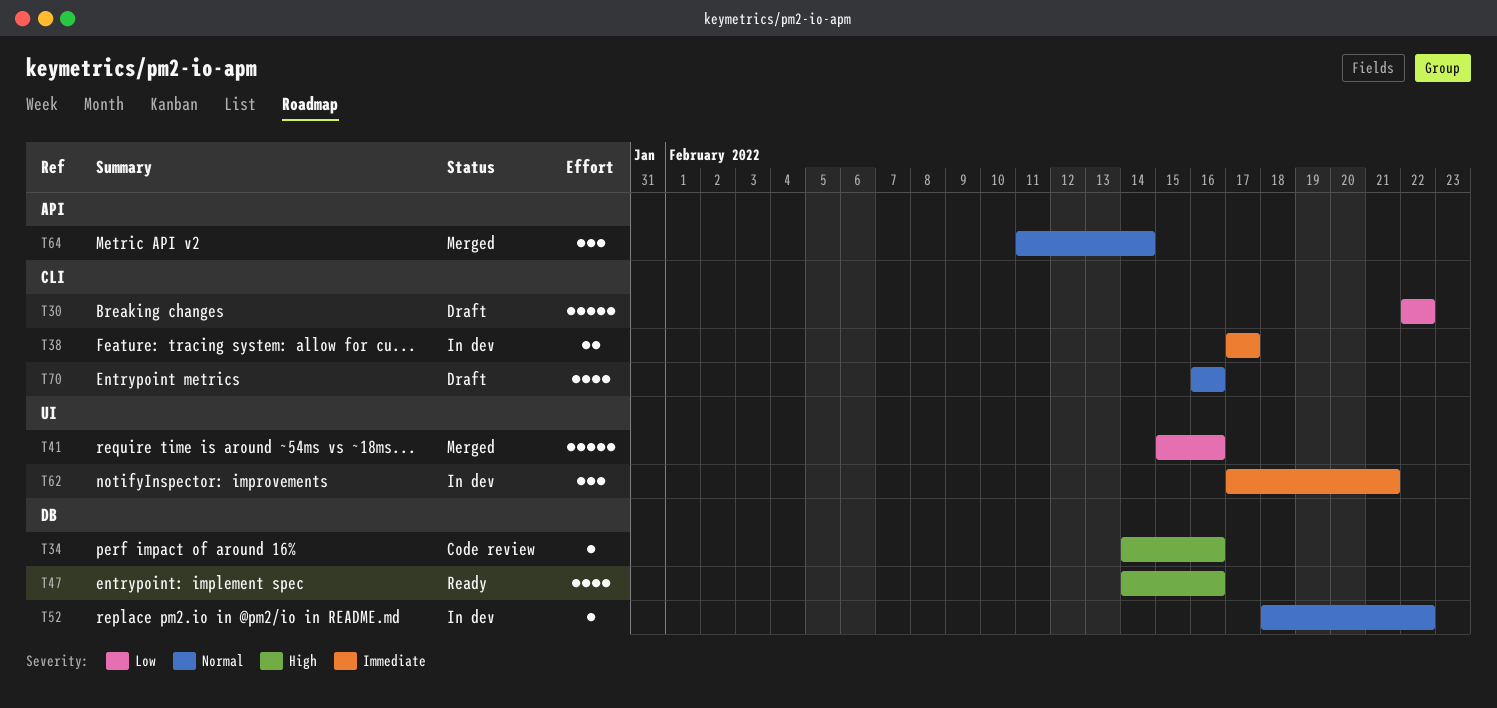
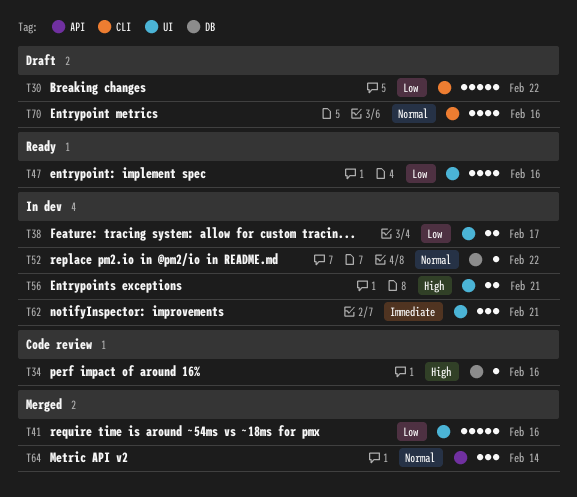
T38, priority: Immediate -> Low
T38, label: CLI -> UI
T47, priority: High -> Low
T47, label: DB -> UI
T56: none -> present

